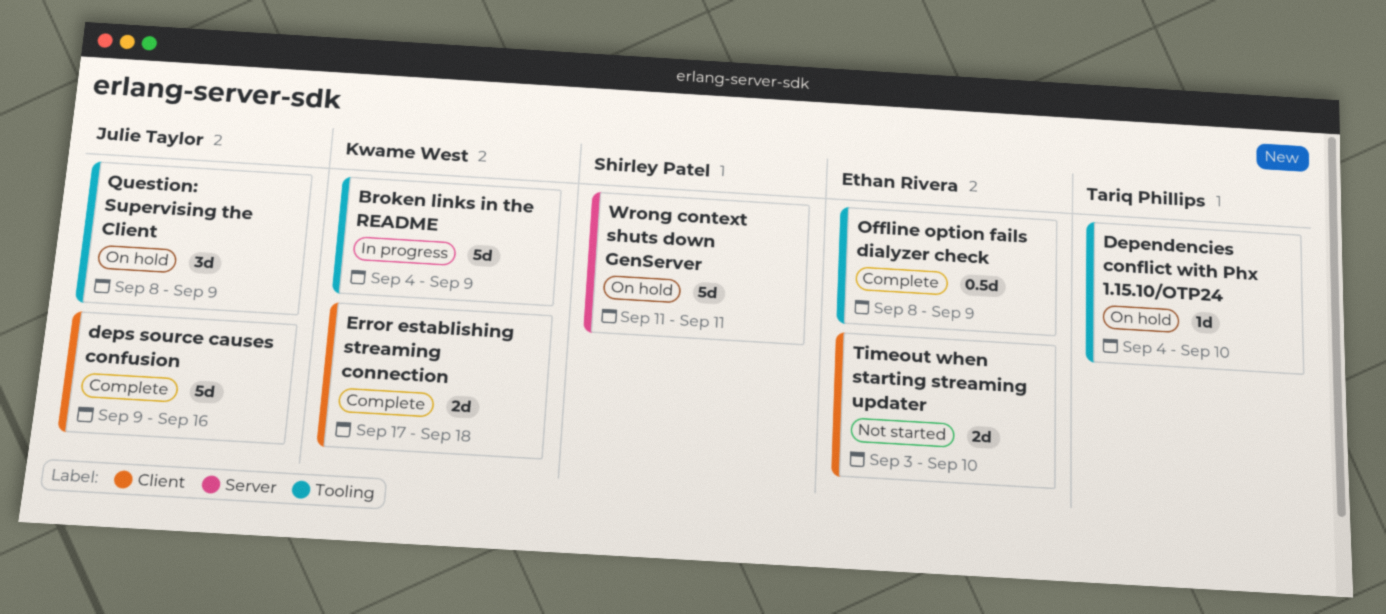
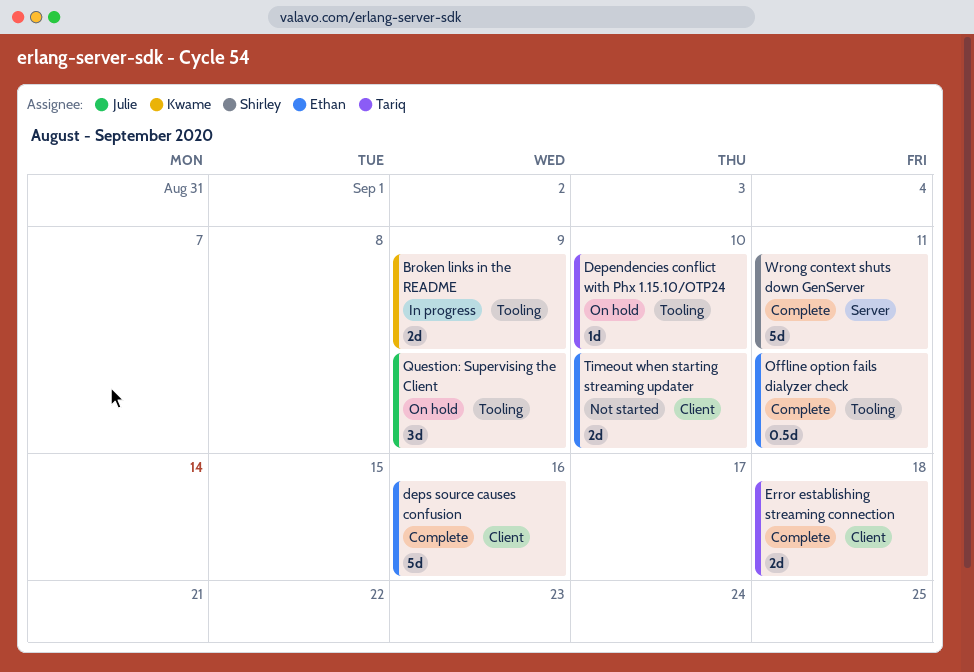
Broken links in the README, estimate: 5d -> 2d
deps source causes confusion, owner: Julie Taylor -> Ethan Rivera
Error establishing streaming connection, owner: Kwame West -> Tariq Phillips
Offline option fails dialyzer check, due: Sep 9 -> Sep 11
Wrong context shuts down GenServer, status: On hold -> Complete

